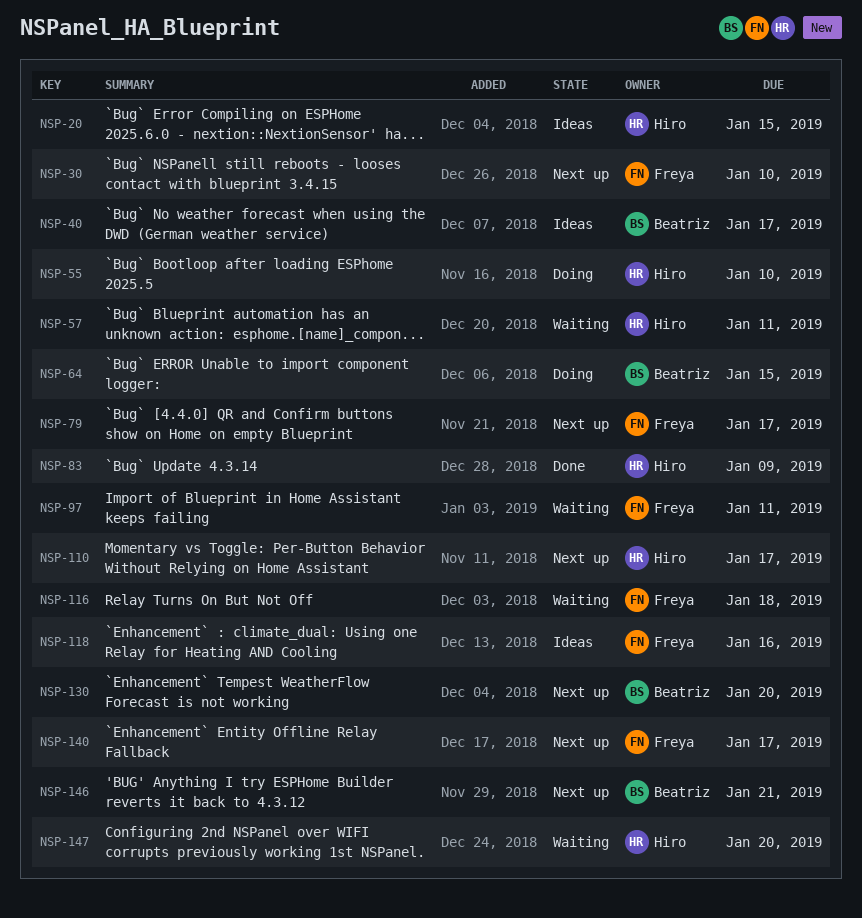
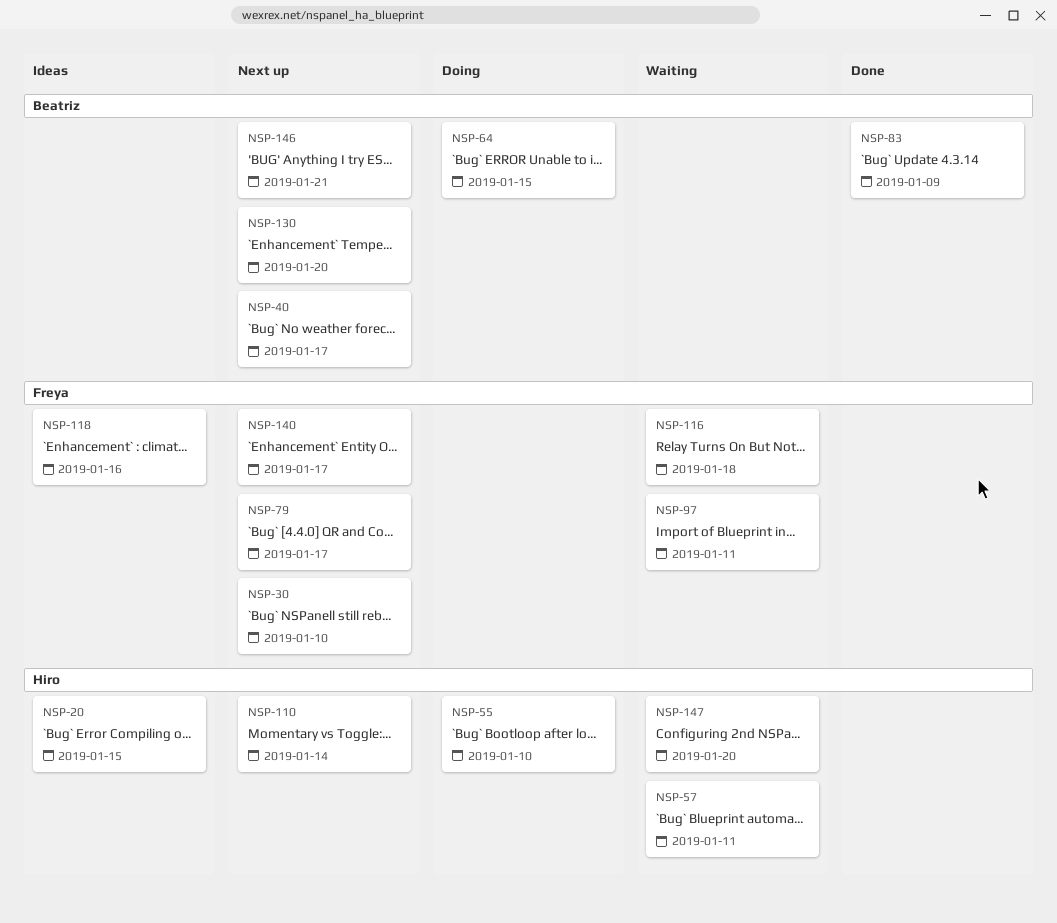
NSP-40, status: Ideas -> Next up
NSP-83, owner: Hiro -> Beatriz
NSP-110, due: Jan 17 -> Jan 14

